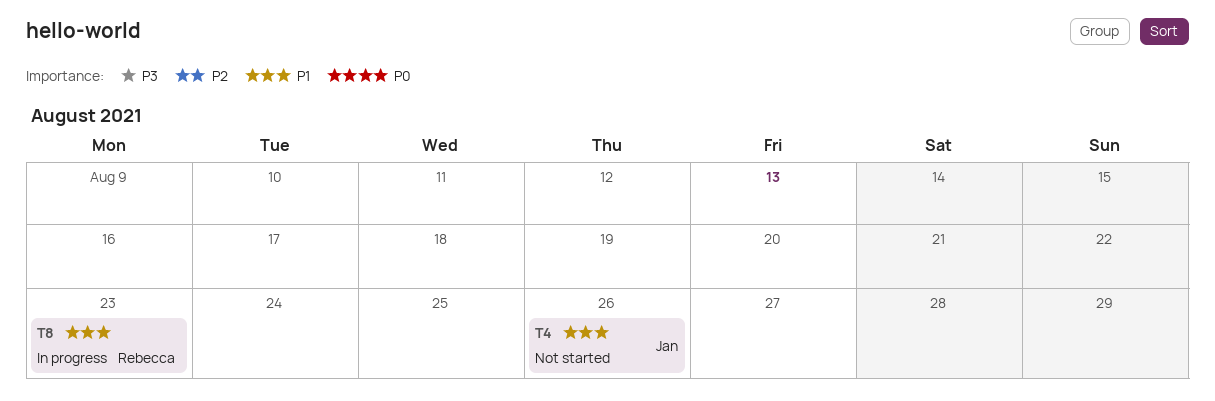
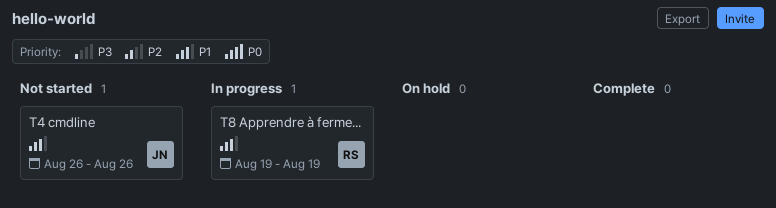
T8, due: Aug 23 -> Aug 19

